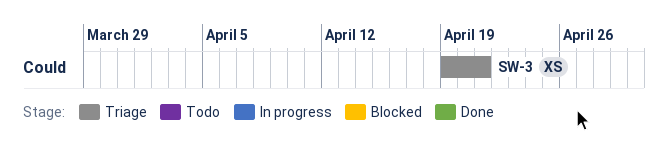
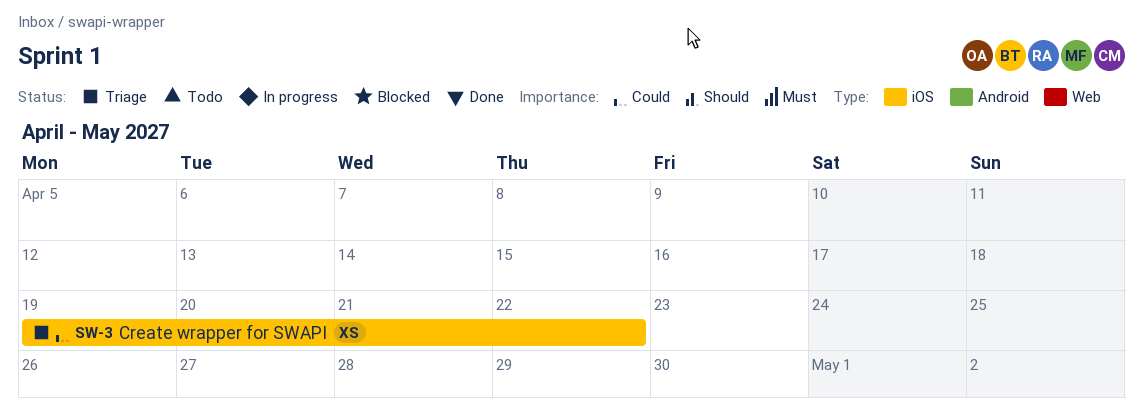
SW-3, due: Apr 21 -> Apr 22

